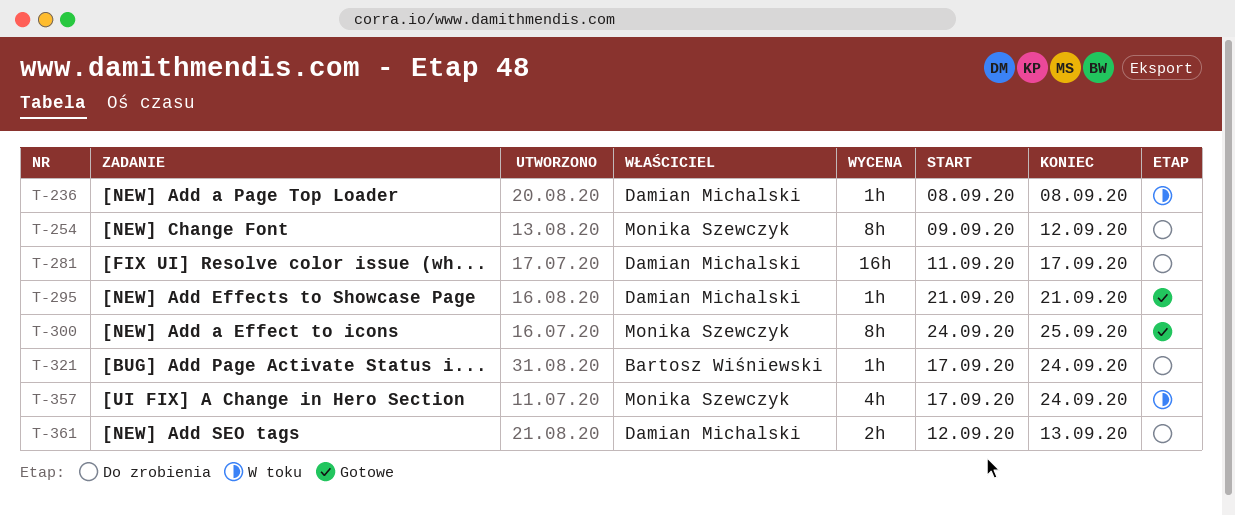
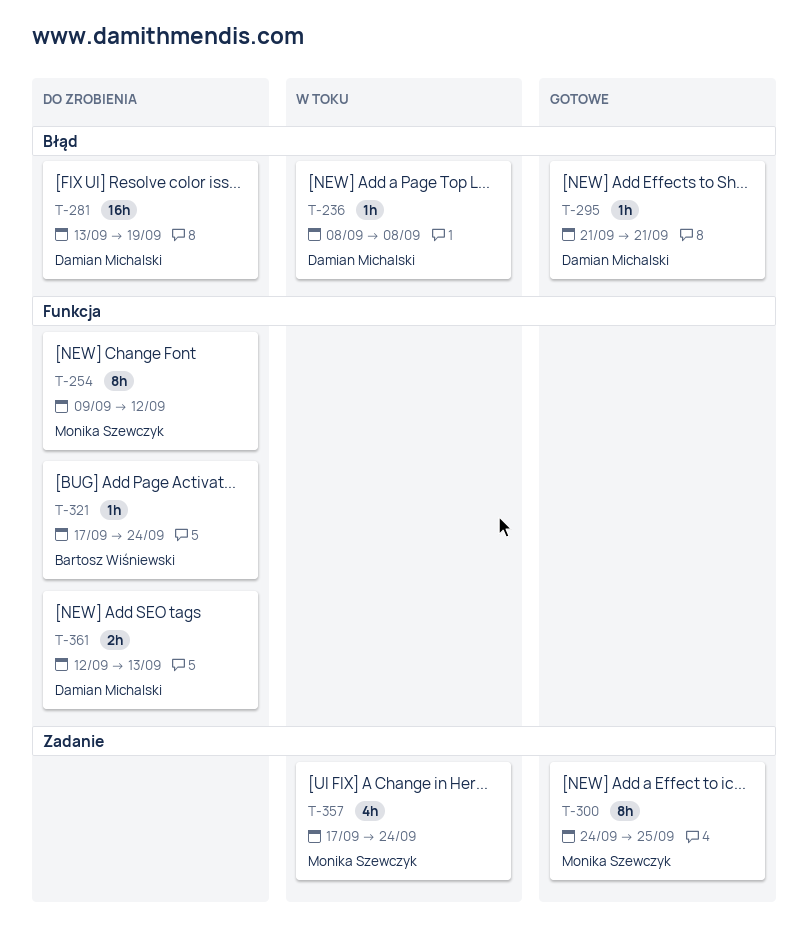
T-281, start: Sep 11 -> Sep 13
T-281, due: Sep 17 -> Sep 19

